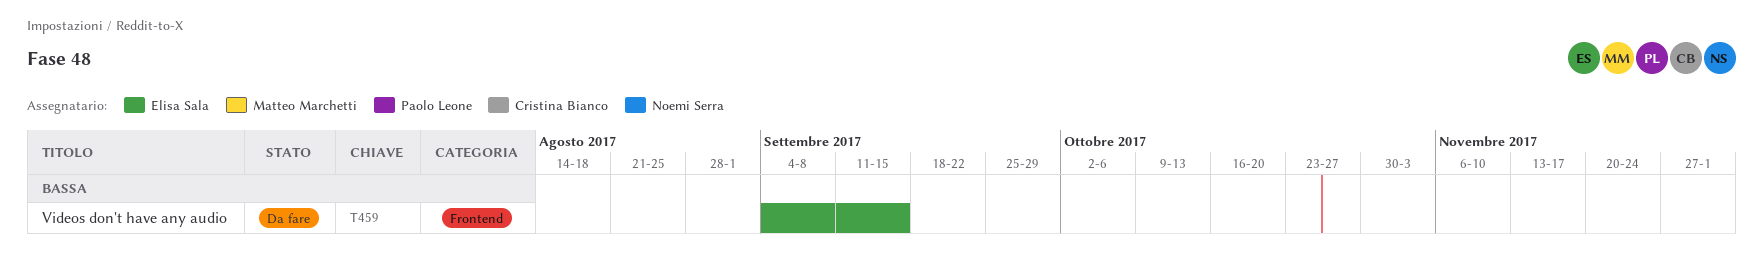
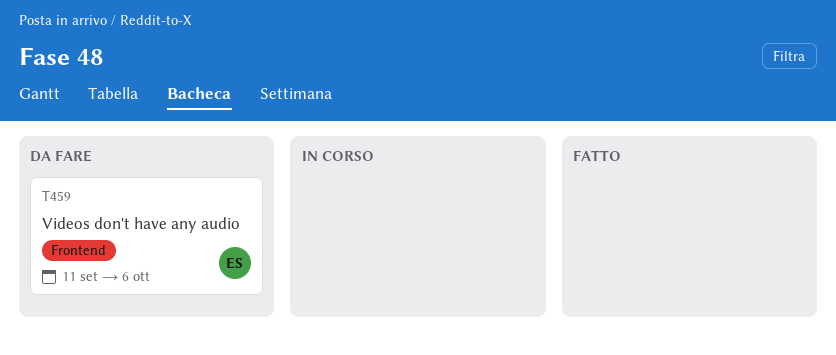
T459, start: Sep 4 -> Sep 11
T459, due: Sep 15 -> Oct 6

